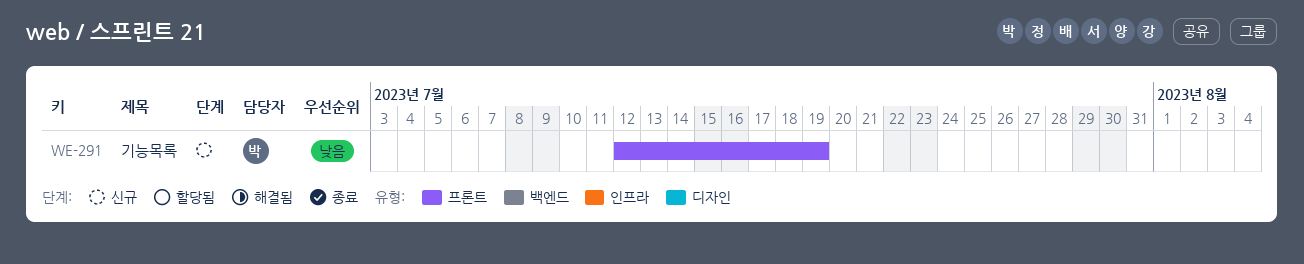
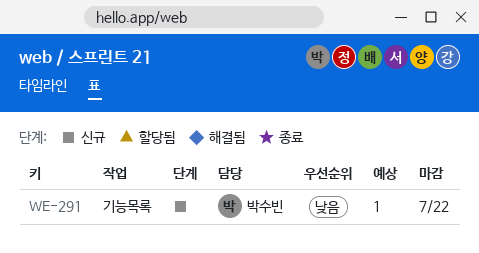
WE-291, due: Jul 19 -> Jul 22

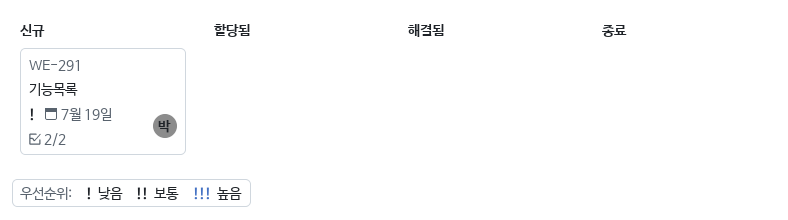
WE-291, due: Jul 22 -> Jul 19

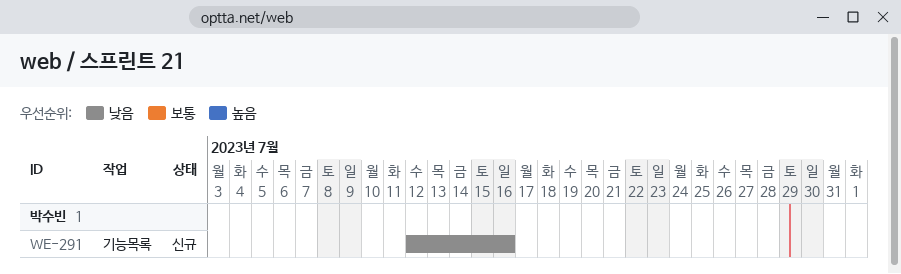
WE-291, due: Jul 19 -> Jul 16

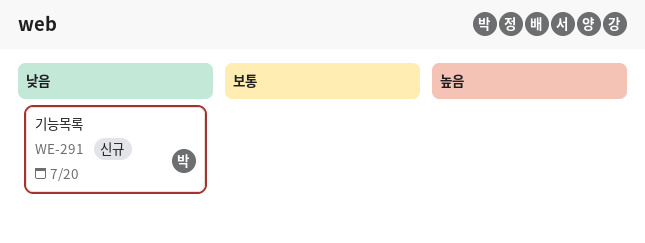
WE-291, due: Jul 16 -> Jul 20

